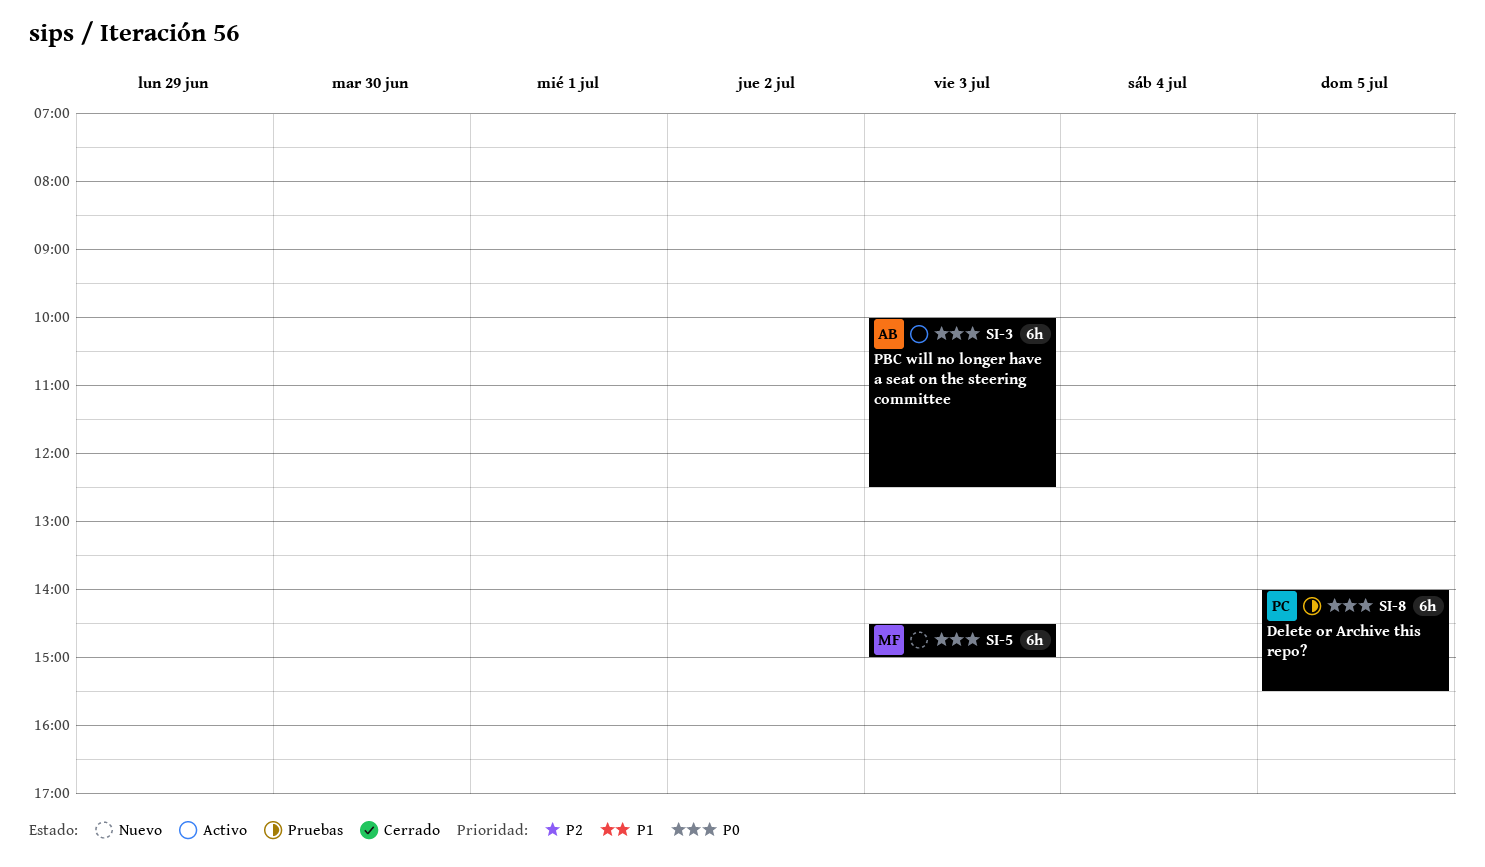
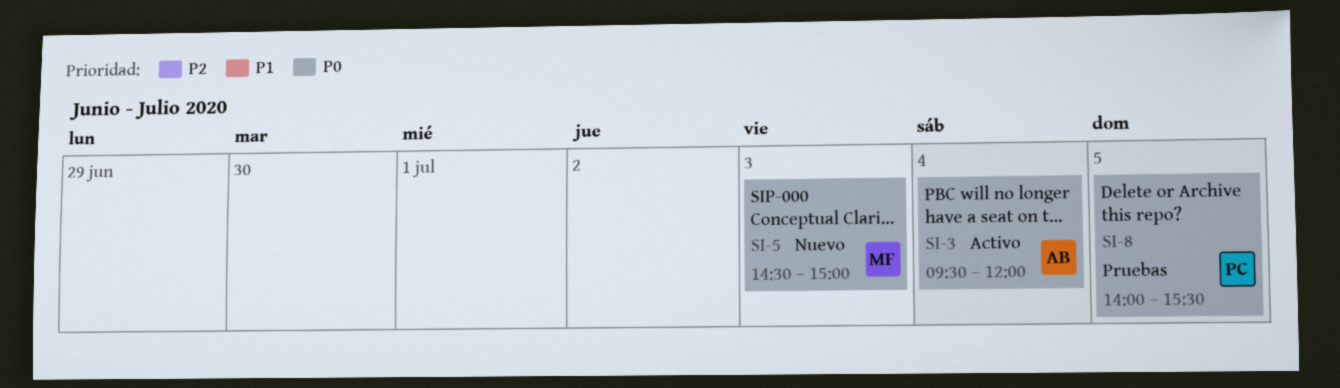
SI-3, day: Jul 3 -> Jul 4
SI-3, begins: 10:00 -> 09:30
SI-3, ends: 12:30 -> 12:00

